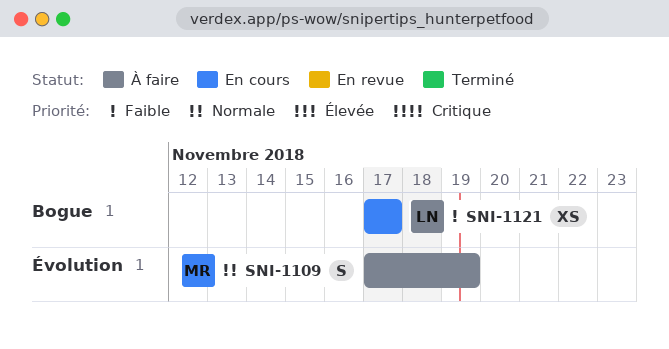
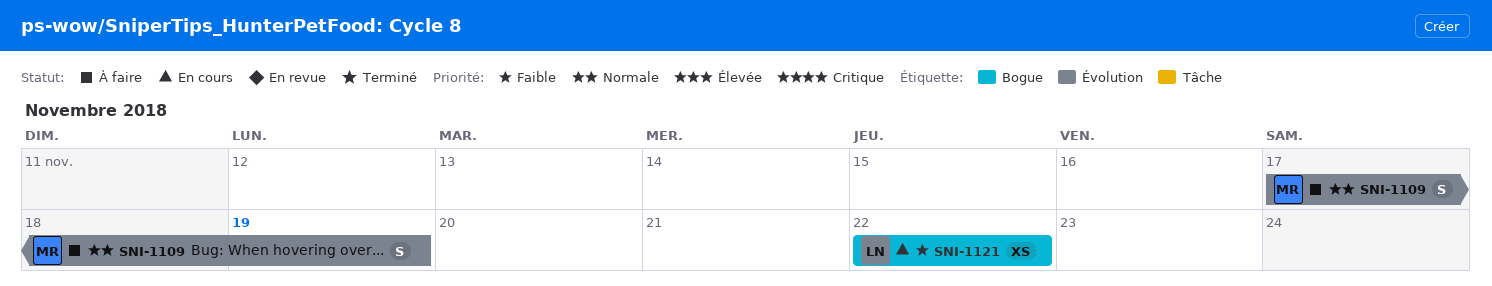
SNI-1121, start: Nov 17 -> Nov 22
SNI-1121, due: Nov 17 -> Nov 22

